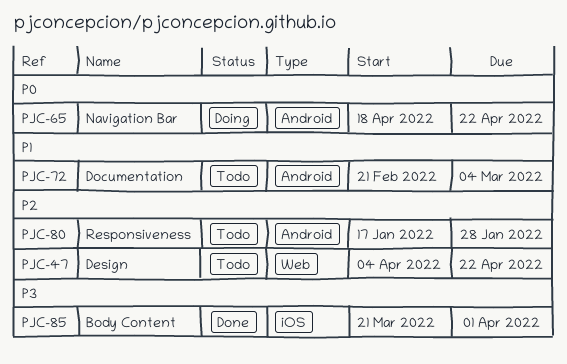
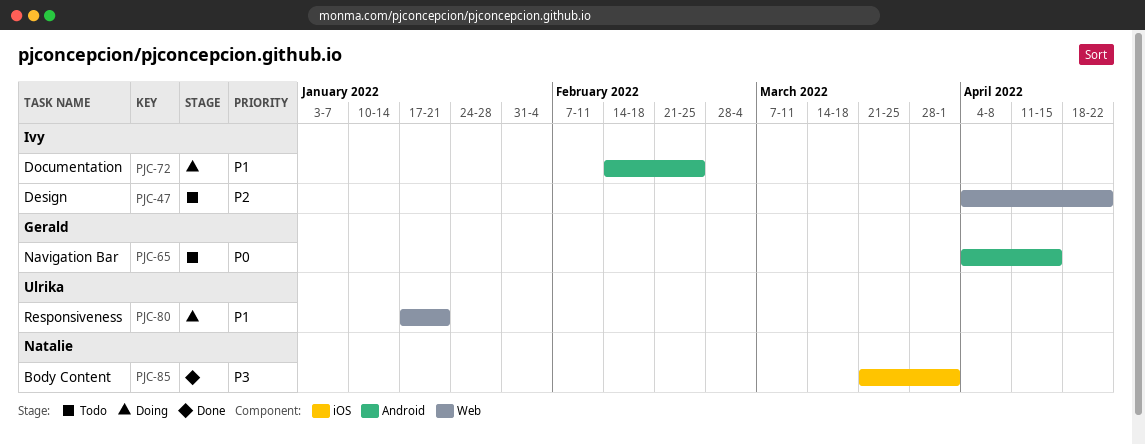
PJC-65, status: Doing -> Todo
PJC-65, start: Apr 18 -> Apr 4
PJC-65, due: Apr 22 -> Apr 15
PJC-72, status: Todo -> Doing
PJC-72, start: Feb 21 -> Feb 14
PJC-72, due: Mar 4 -> Feb 25
PJC-80, status: Todo -> Doing
PJC-80, priority: P2 -> P1
PJC-80, label: Android -> Web
PJC-80, due: Jan 28 -> Jan 21

